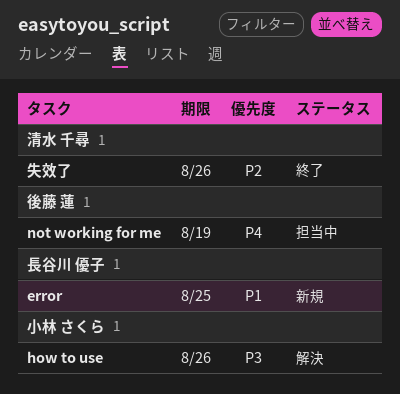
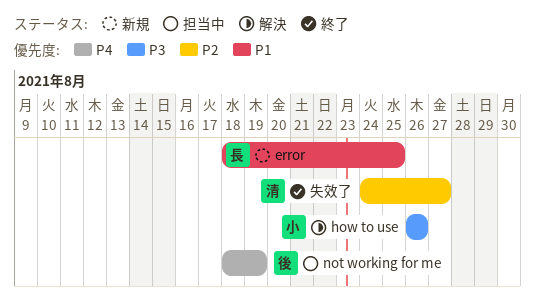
失效了, due: Aug 26 -> Aug 27

